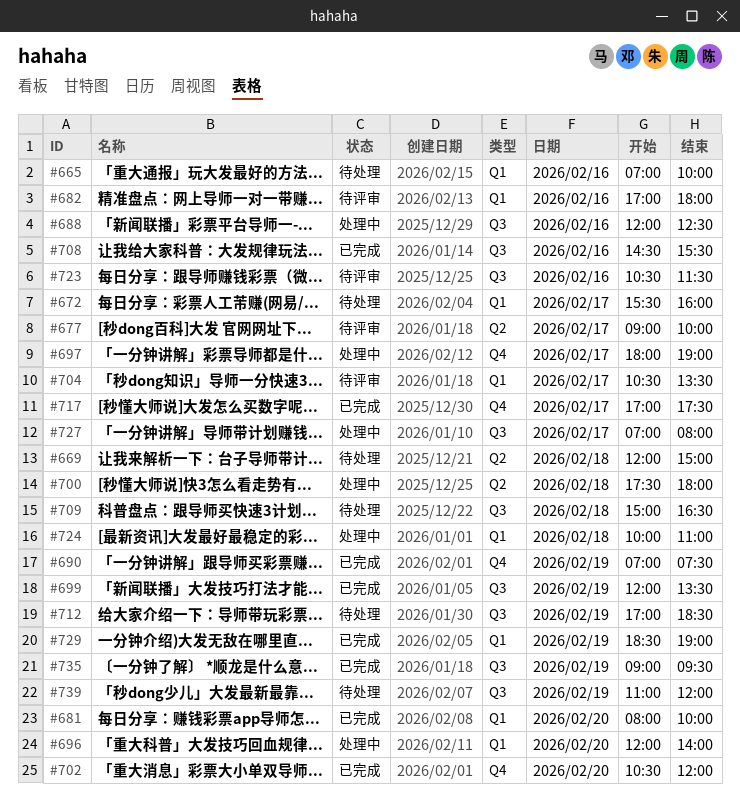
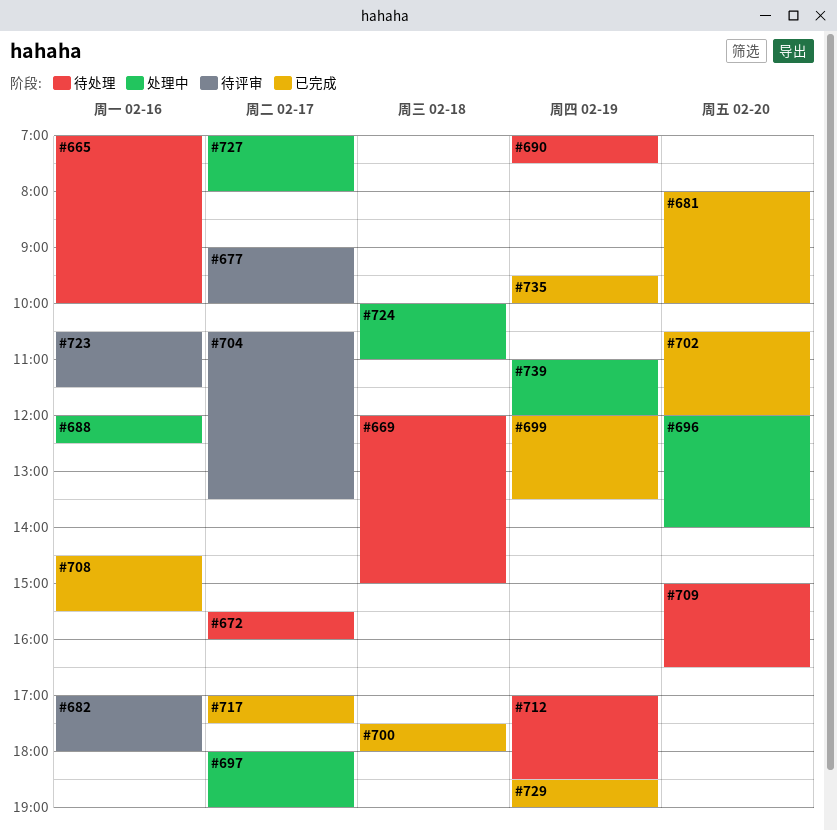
#690, status: 已完成 -> 待处理
#700, status: 处理中 -> 已完成
#709, day: Feb 18 -> Feb 20
#735, begins: 09:00 -> 09:30
#735, ends: 09:30 -> 10:00
#739, status: 待处理 -> 处理中

